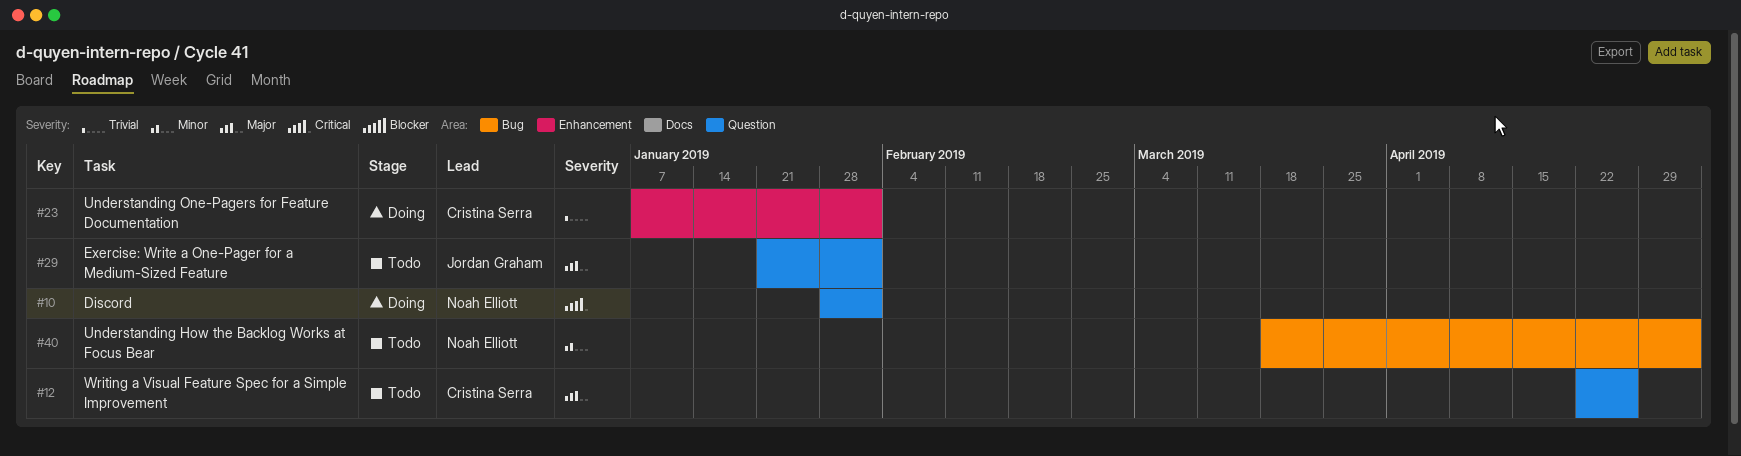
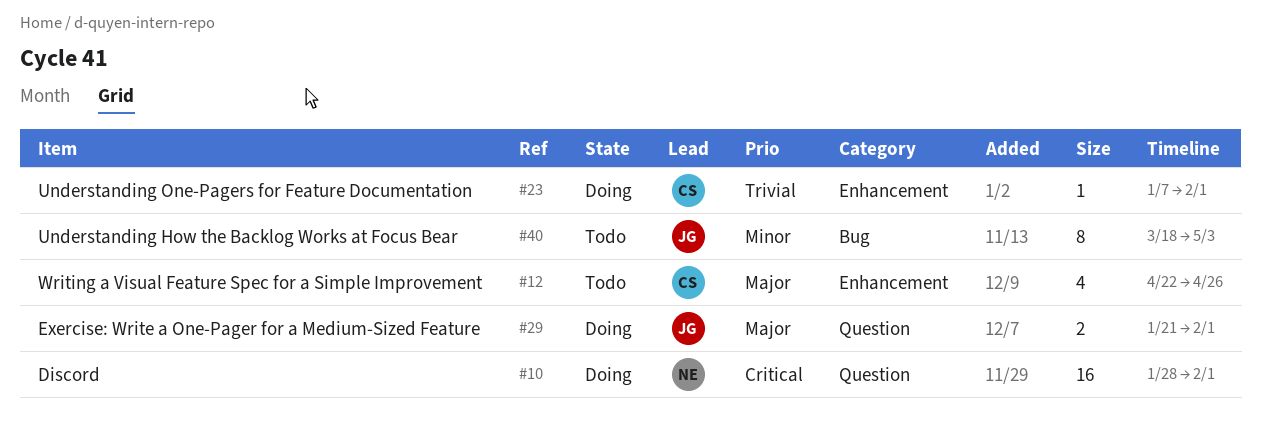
#12, label: Question -> Enhancement
#29, status: Todo -> Doing
#40, owner: Noah Elliott -> Jordan Graham

